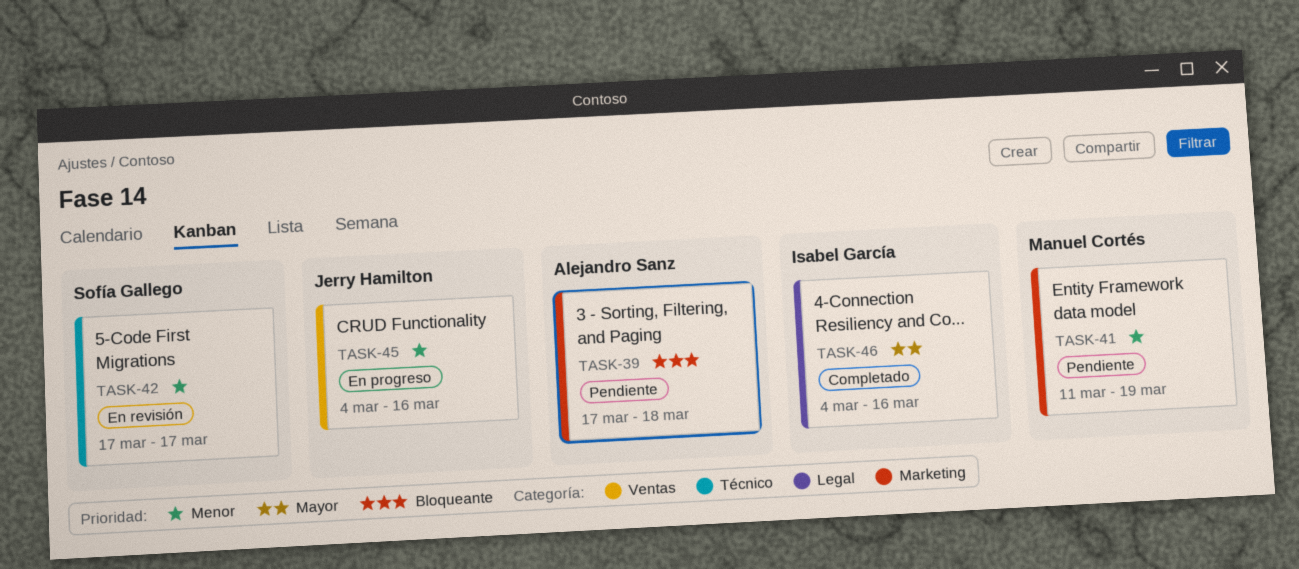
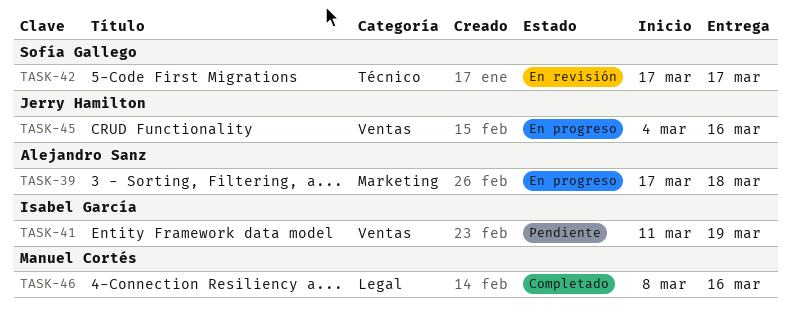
TASK-39, status: Pendiente -> En progreso
TASK-41, owner: Manuel Cortés -> Isabel García
TASK-41, label: Marketing -> Ventas
TASK-46, owner: Isabel García -> Manuel Cortés
TASK-46, start: Mar 4 -> Mar 8

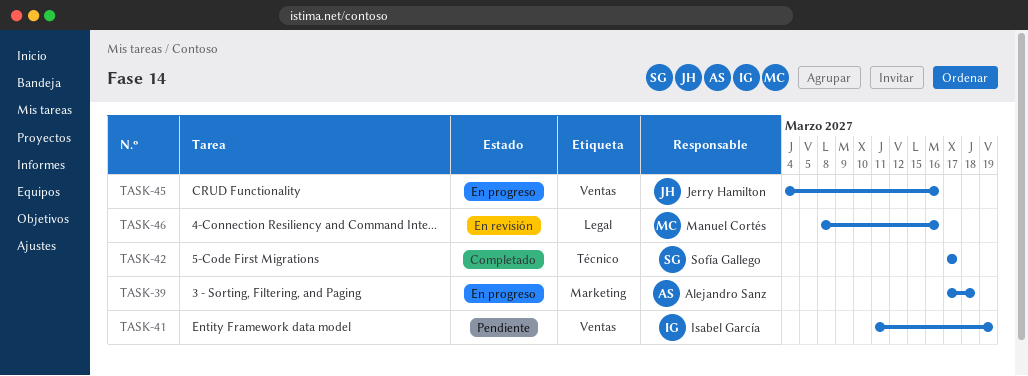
TASK-42, status: En revisión -> Completado
TASK-46, status: Completado -> En revisión

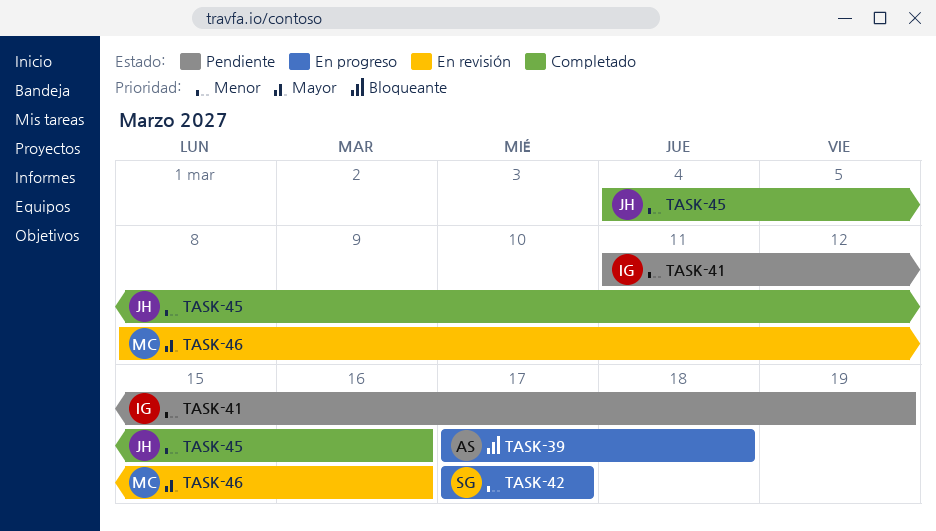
TASK-42, status: Completado -> En progreso
TASK-45, status: En progreso -> Completado

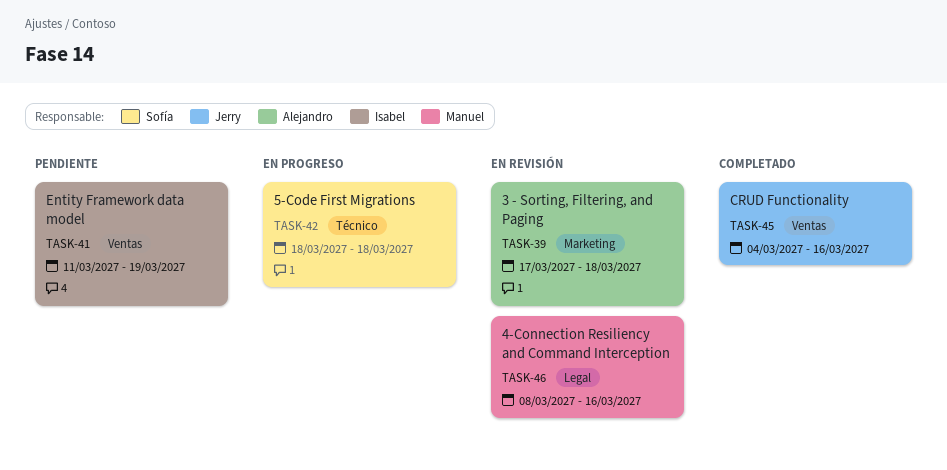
TASK-39, status: En progreso -> En revisión
TASK-42, start: Mar 17 -> Mar 18
TASK-42, due: Mar 17 -> Mar 18

